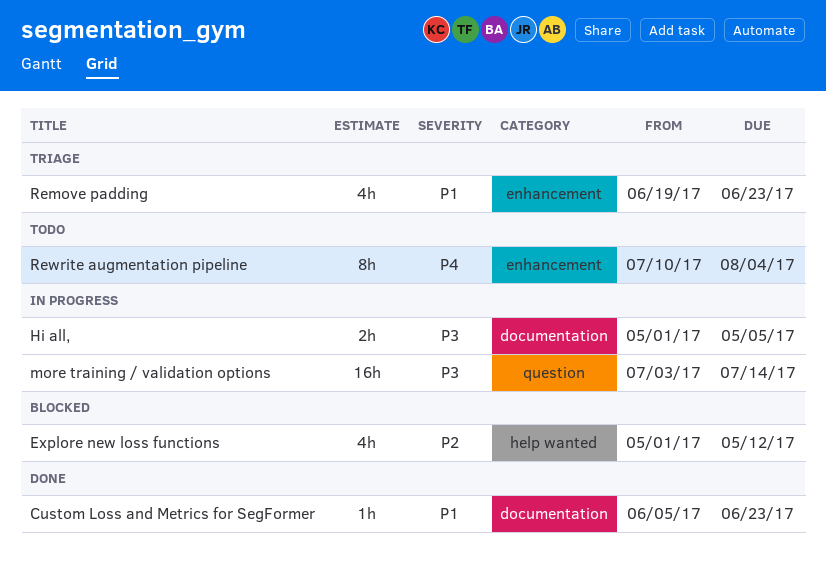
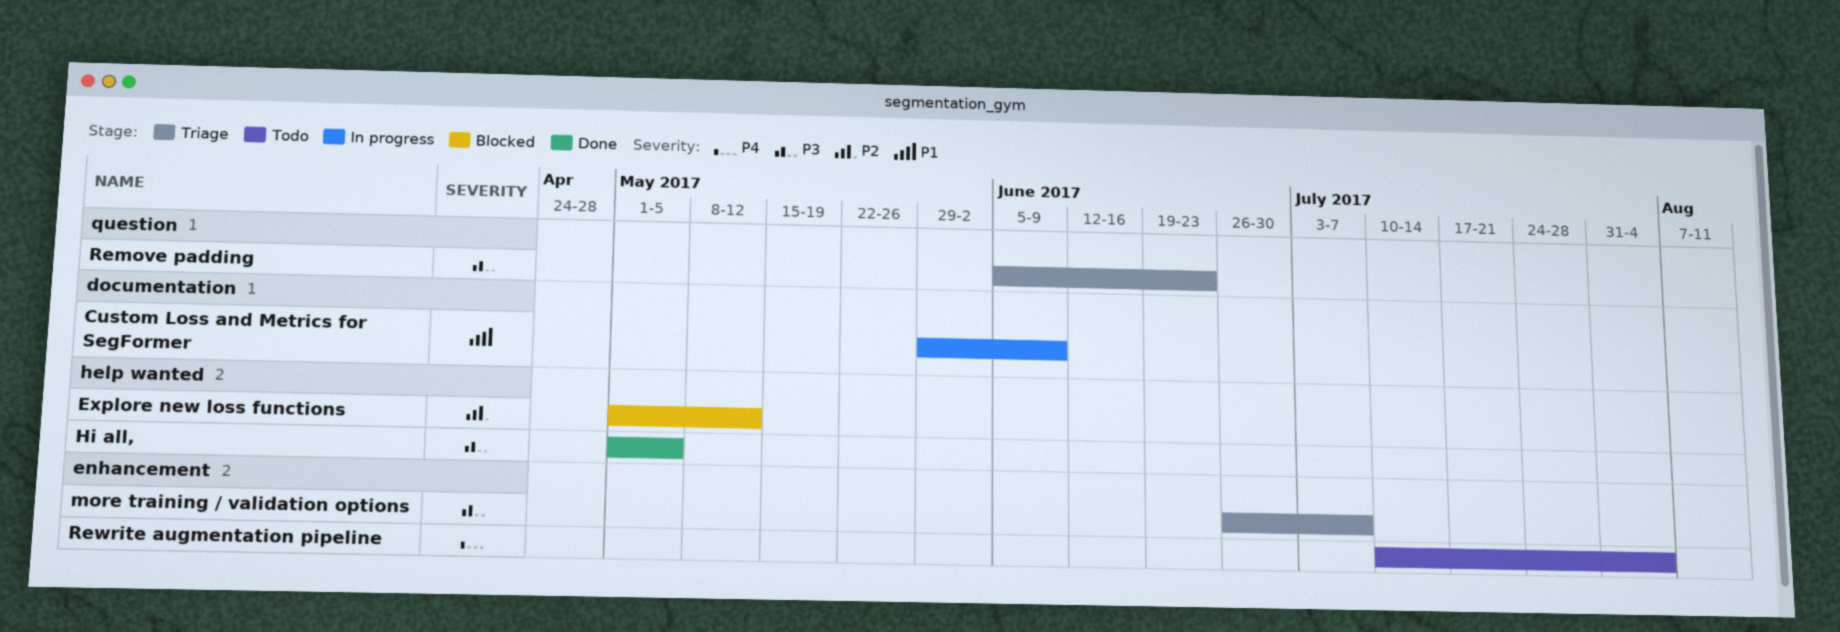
Custom Loss and Metrics for SegFormer, status: Done -> In progress
Custom Loss and Metrics for SegFormer, start: Jun 5 -> May 29
Custom Loss and Metrics for SegFormer, due: Jun 23 -> Jun 9
Hi all,, status: In progress -> Done
Hi all,, label: documentation -> help wanted
more training / validation options, status: In progress -> Triage
more training / validation options, label: question -> enhancement
more training / validation options, start: Jul 3 -> Jun 26
more training / validation options, due: Jul 14 -> Jul 7
Remove padding, priority: P1 -> P3
Remove padding, label: enhancement -> question
Remove padding, start: Jun 19 -> Jun 5

